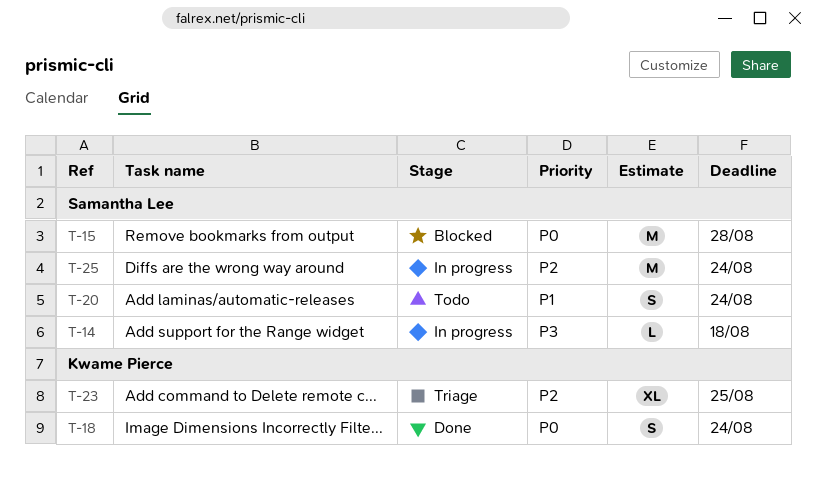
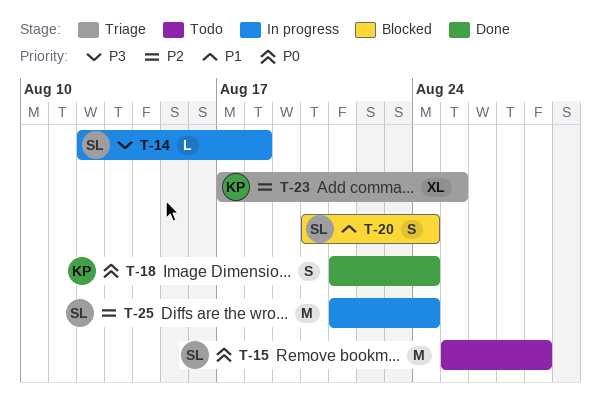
T-15, status: Blocked -> Todo
T-20, status: Todo -> Blocked

